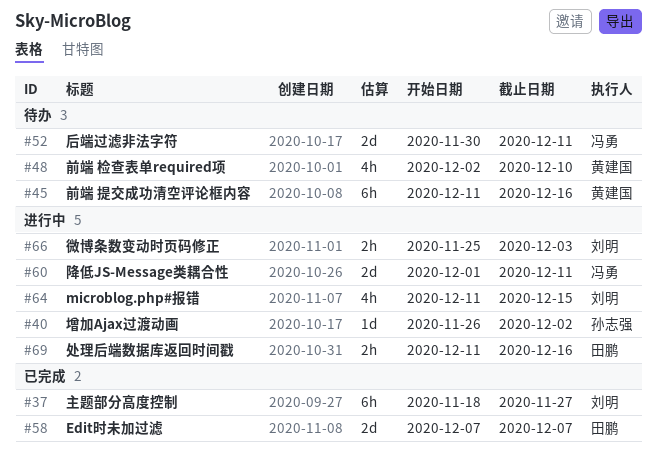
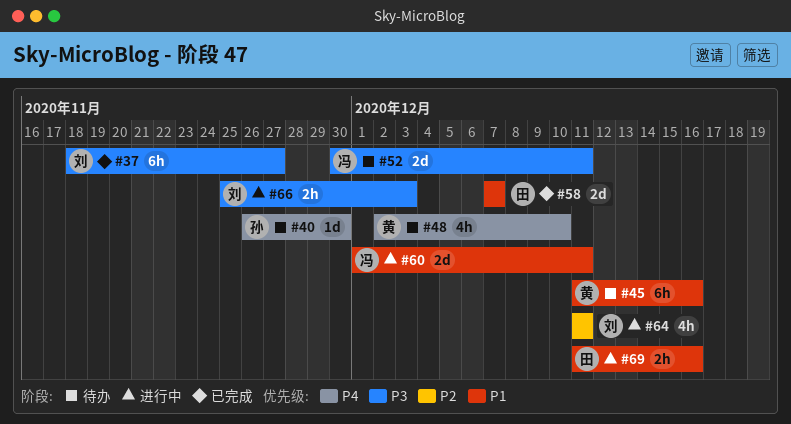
#40, status: 进行中 -> 待办
#40, due: Dec 2 -> Nov 30
#64, due: Dec 15 -> Dec 11

